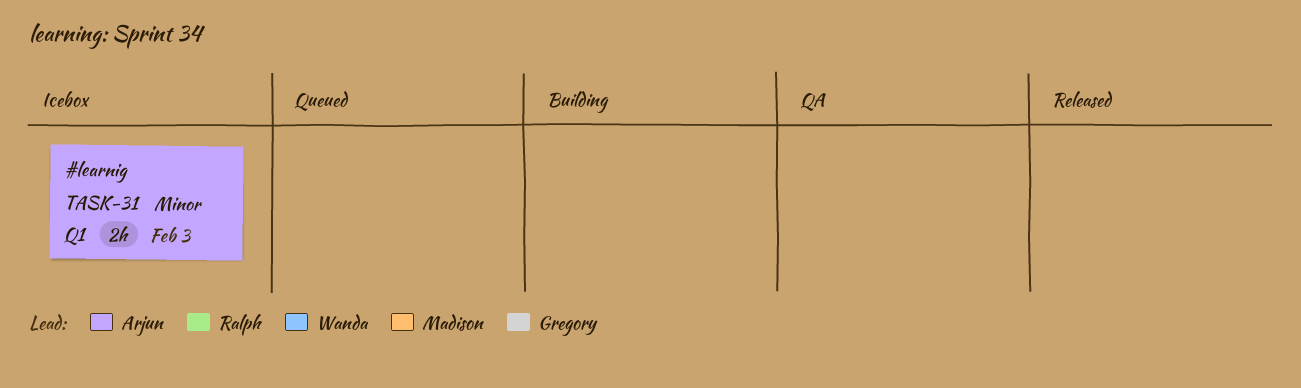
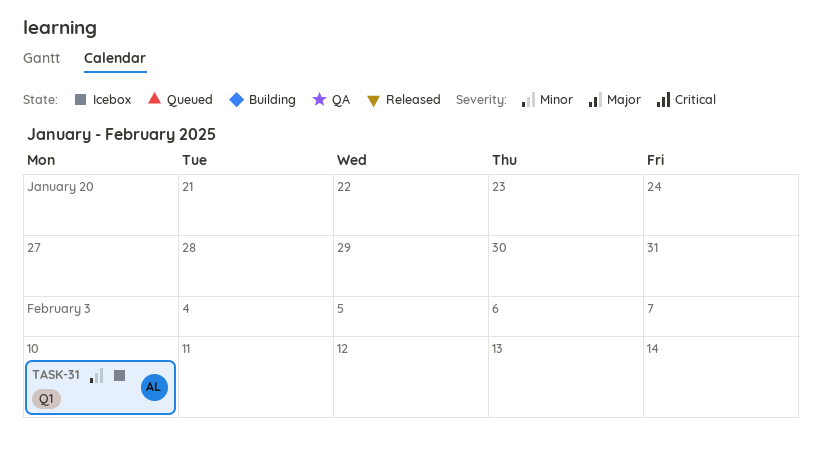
TASK-31, due: Feb 3 -> Feb 10

